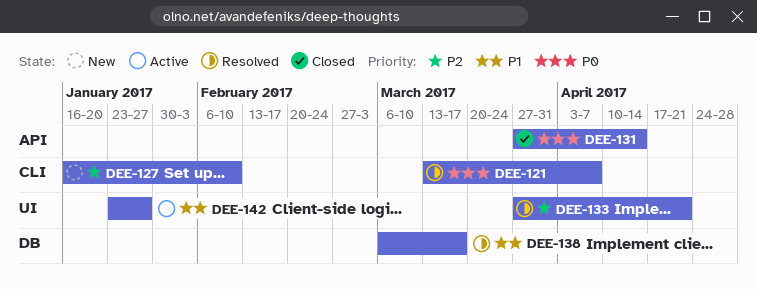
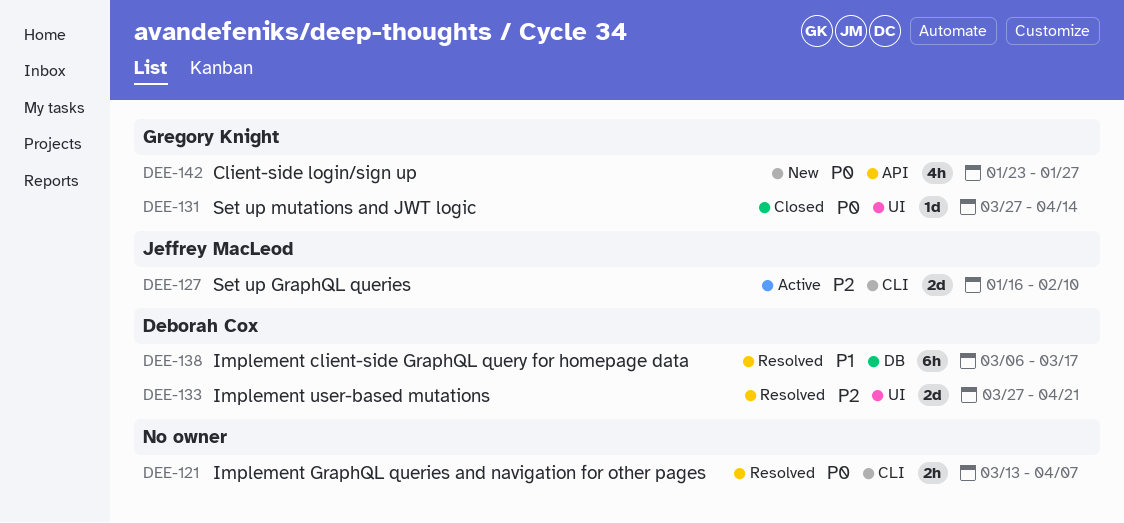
DEE-127, status: New -> Active
DEE-131, label: API -> UI
DEE-142, status: Active -> New
DEE-142, priority: P1 -> P0
DEE-142, label: UI -> API

